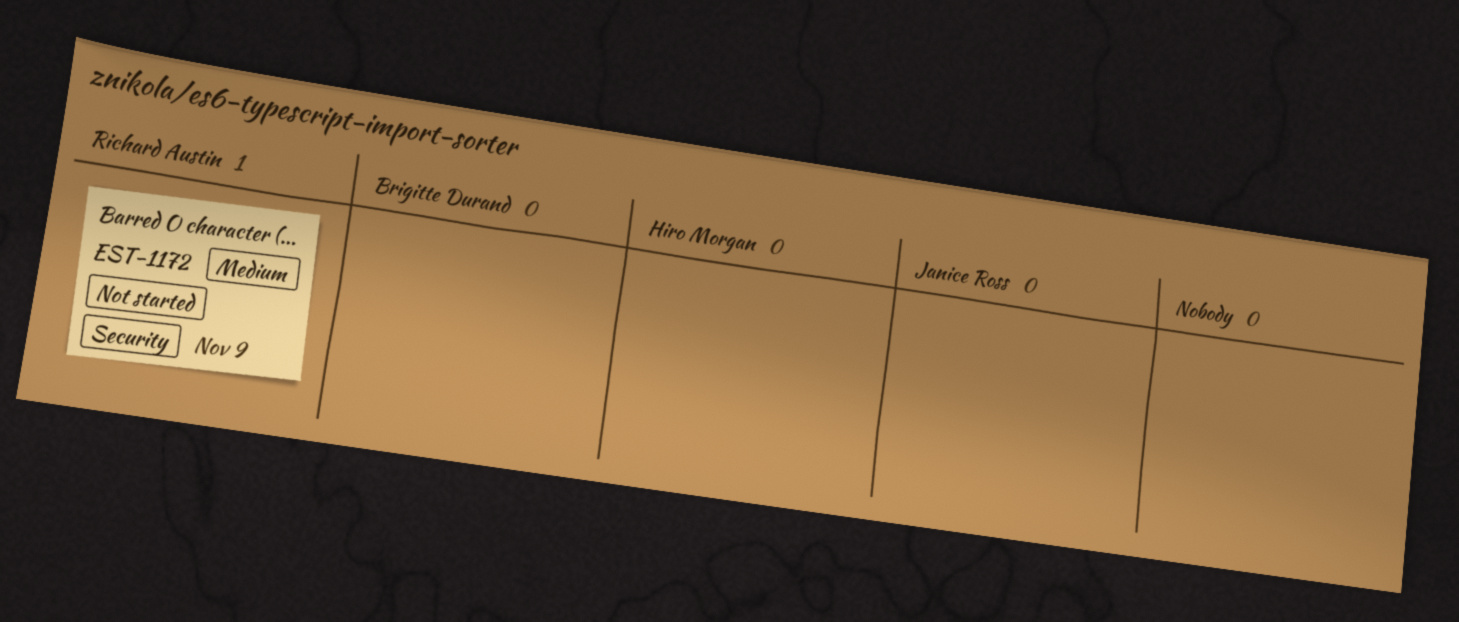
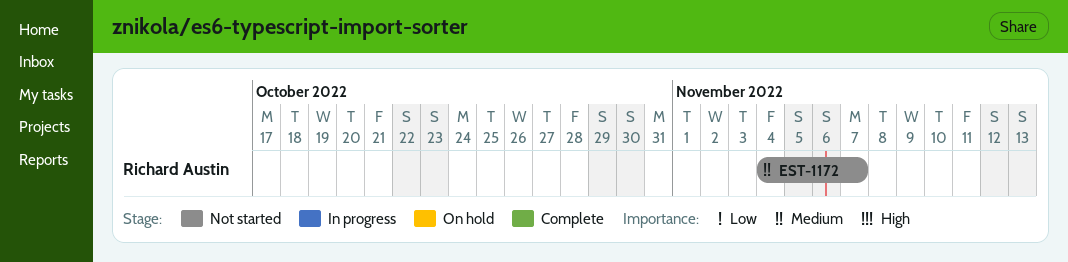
EST-1172, due: Nov 9 -> Nov 7

